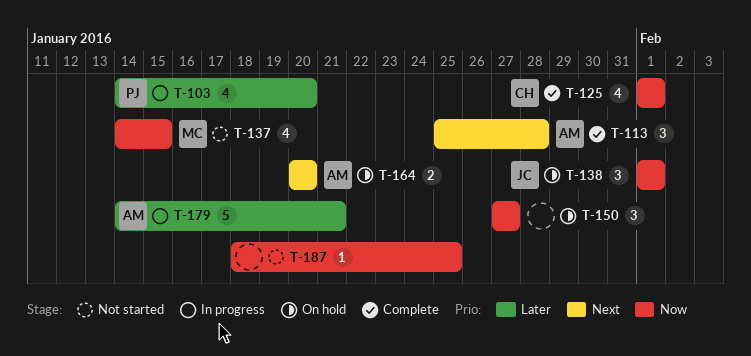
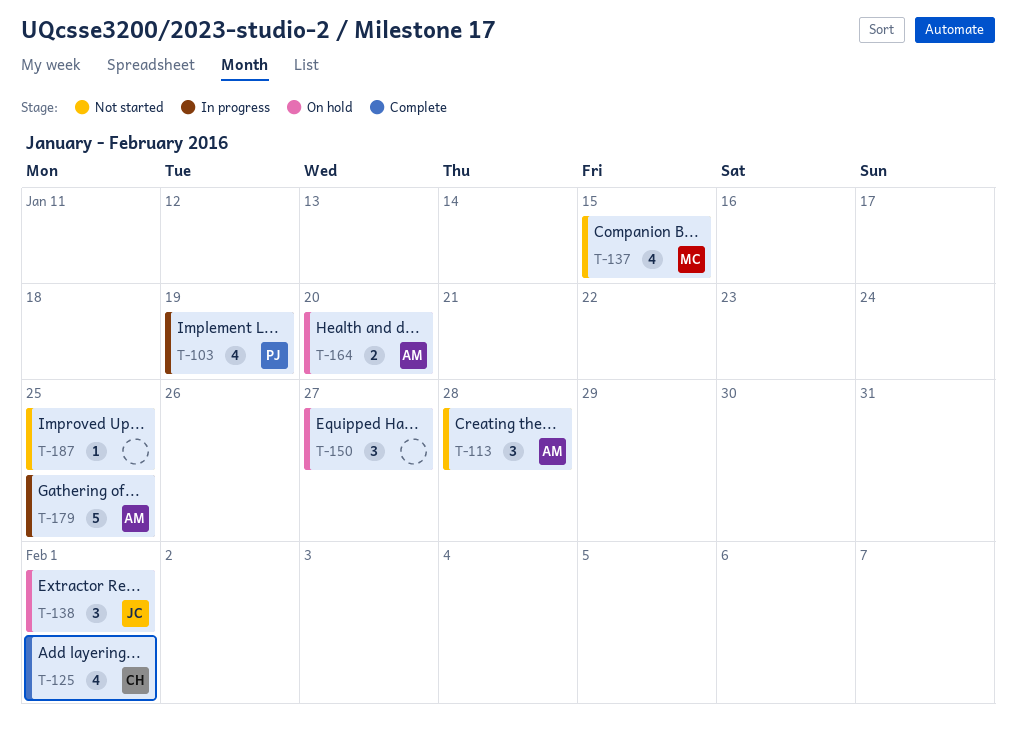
T-103, due: Jan 20 -> Jan 19
T-113, status: Complete -> Not started
T-179, due: Jan 21 -> Jan 25

